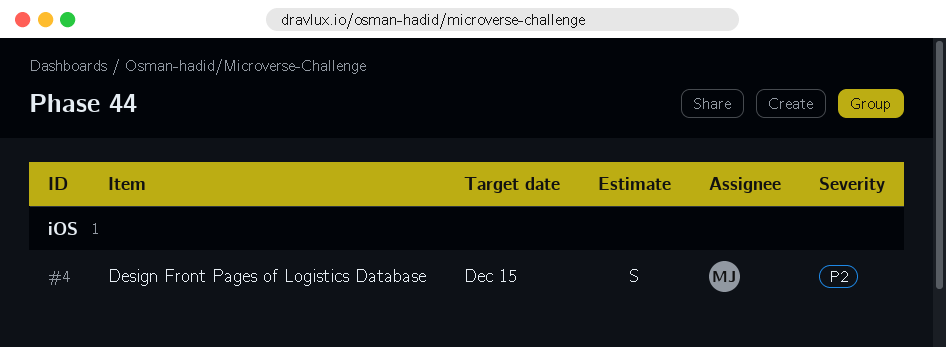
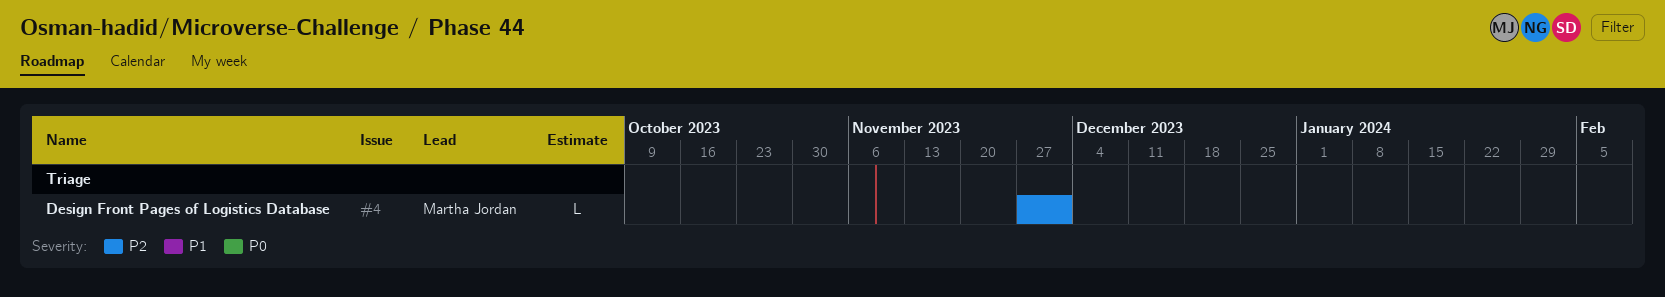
#4, estimate: S -> L
#4, due: Dec 15 -> Dec 1

